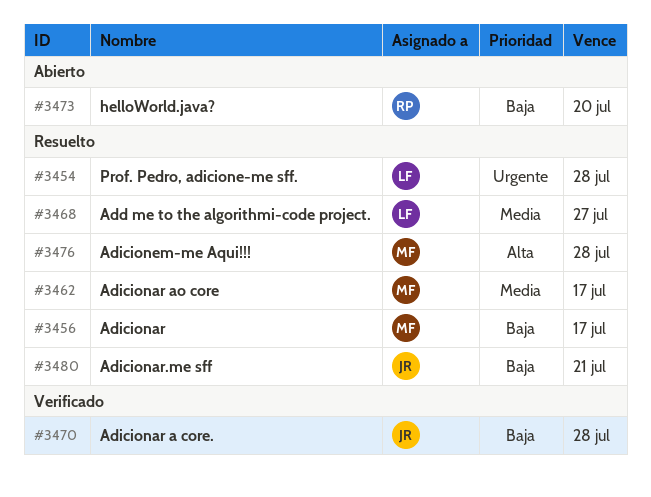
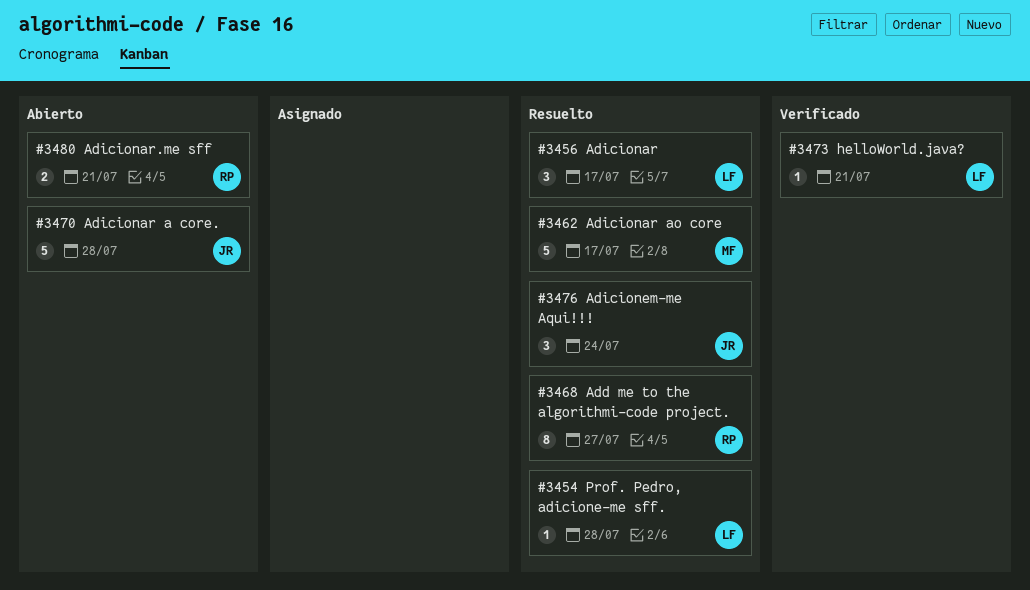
#3456, owner: MF -> LF
#3468, owner: LF -> RP
#3470, status: Verificado -> Abierto
#3473, status: Abierto -> Verificado
#3473, owner: RP -> LF
#3473, due: Jul 20 -> Jul 21
#3476, owner: MF -> JR
#3476, due: Jul 28 -> Jul 24
#3480, status: Resuelto -> Abierto
#3480, owner: JR -> RP

